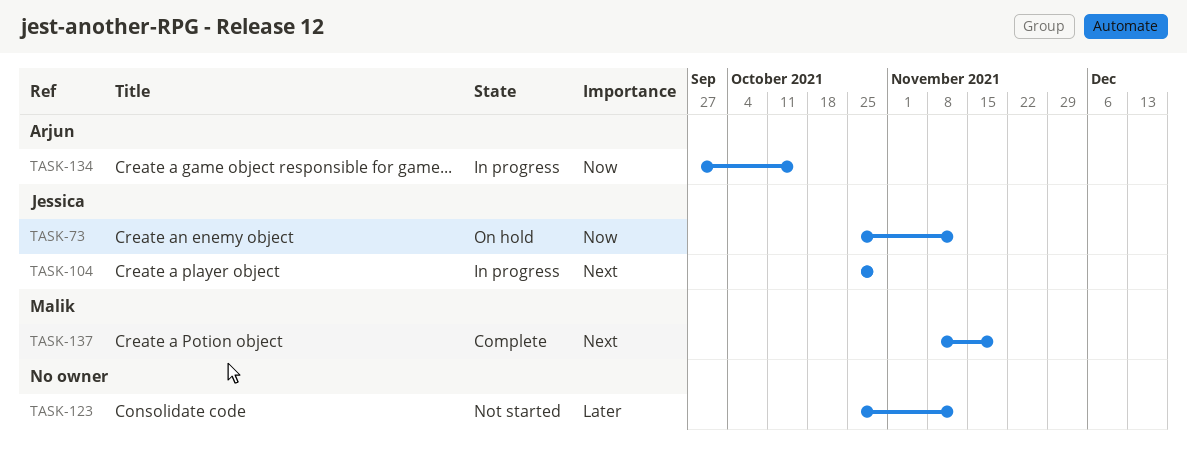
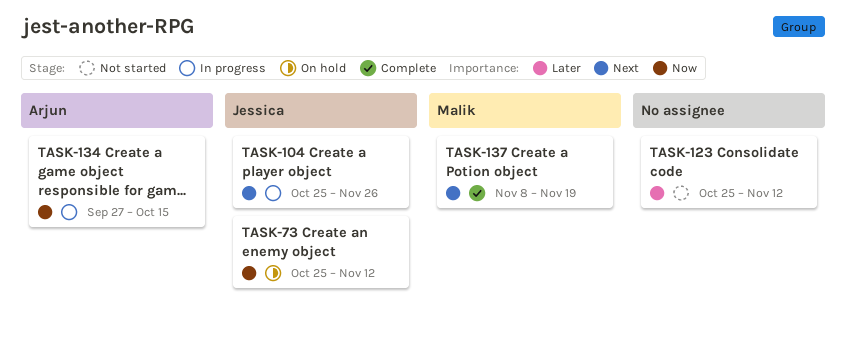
TASK-104, due: Oct 29 -> Nov 26

